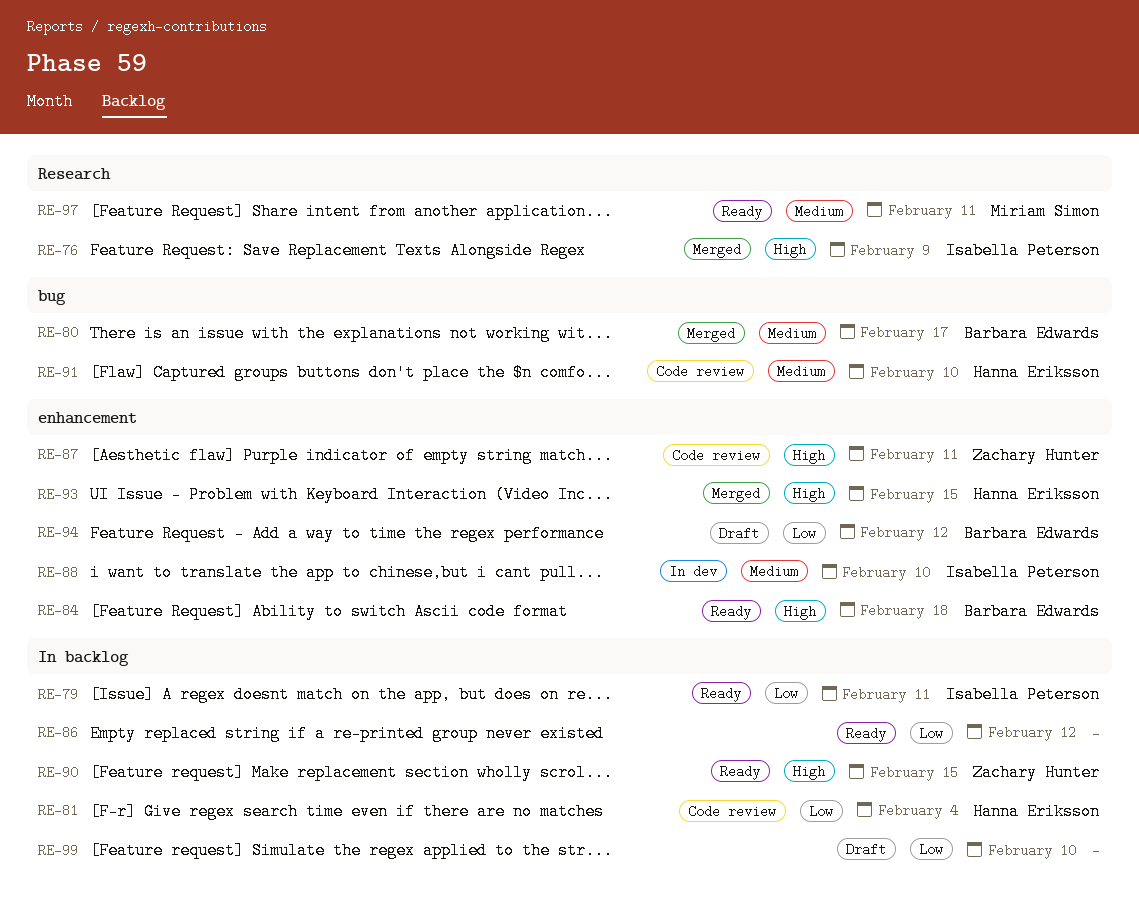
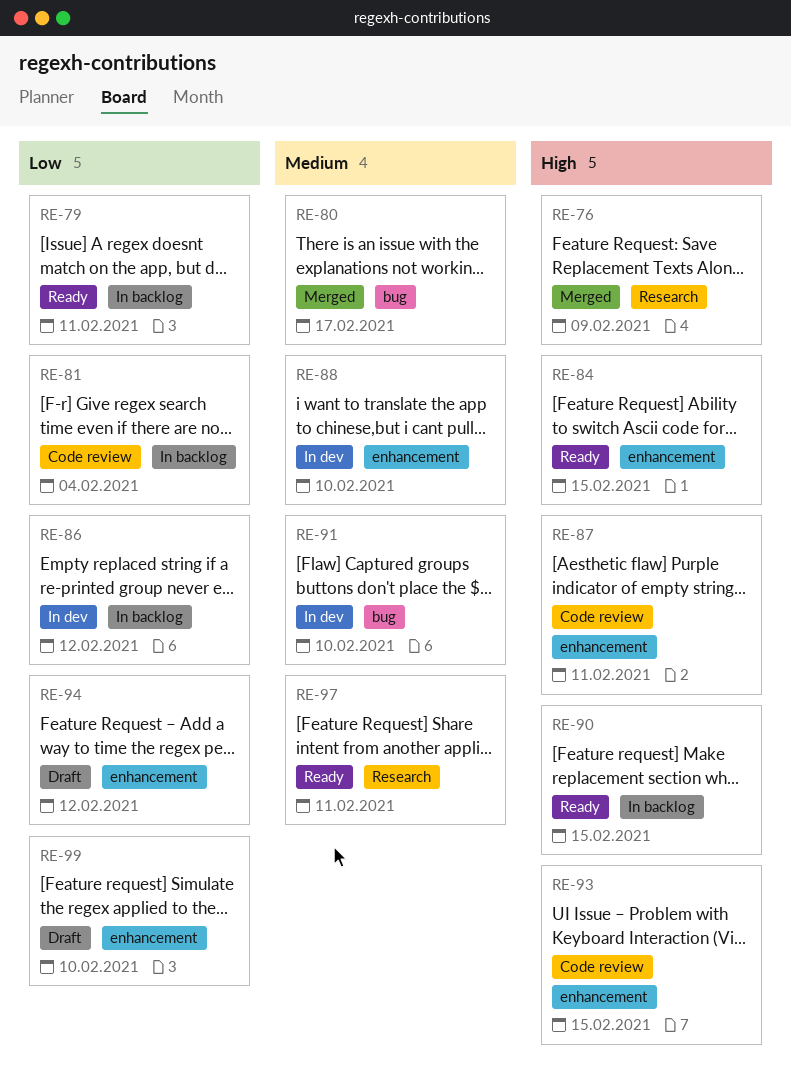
RE-84, due: Feb 18 -> Feb 15
RE-86, status: Ready -> In dev
RE-91, status: Code review -> In dev
RE-93, status: Merged -> Code review
RE-99, label: In backlog -> enhancement

